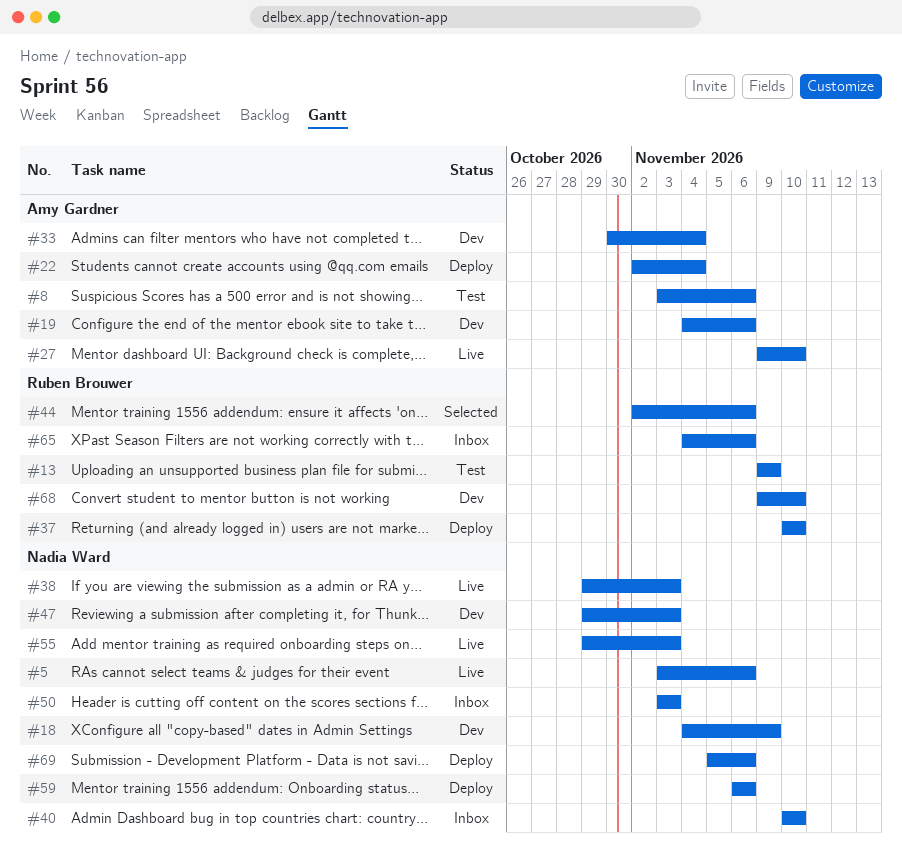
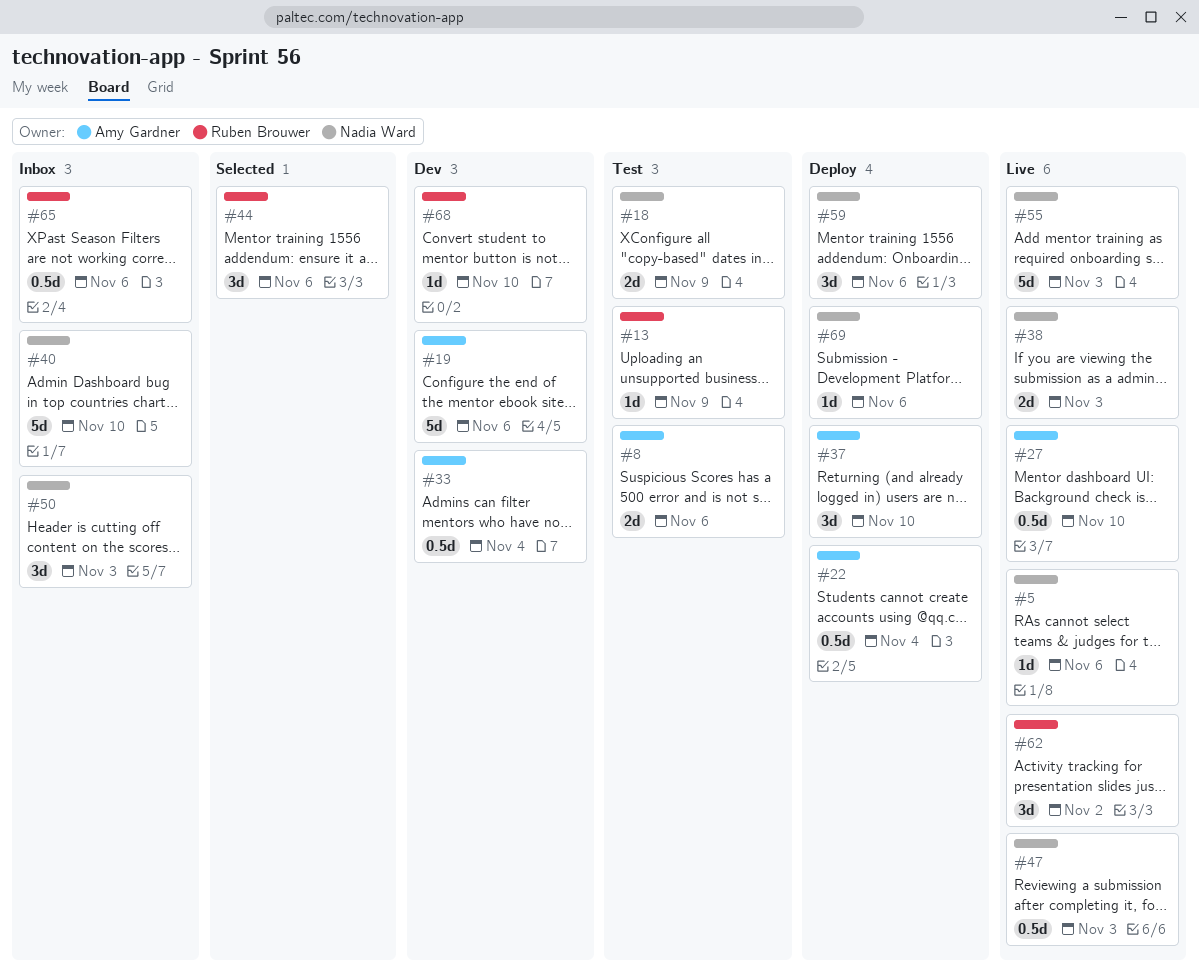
#18, status: Dev -> Test
#37, owner: Ruben Brouwer -> Amy Gardner
#47, status: Dev -> Live
#62: none -> present

